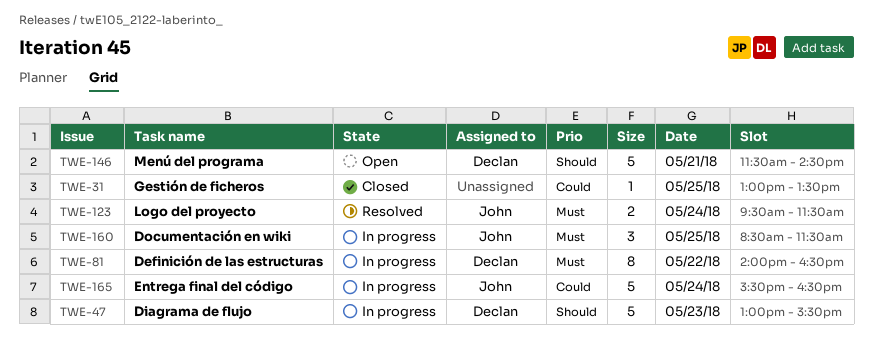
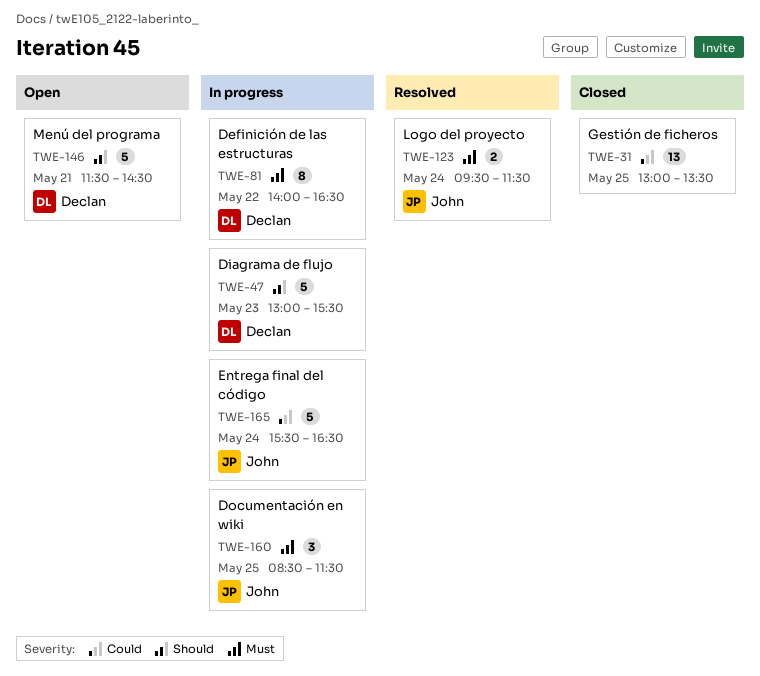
TWE-31, estimate: 1 -> 13

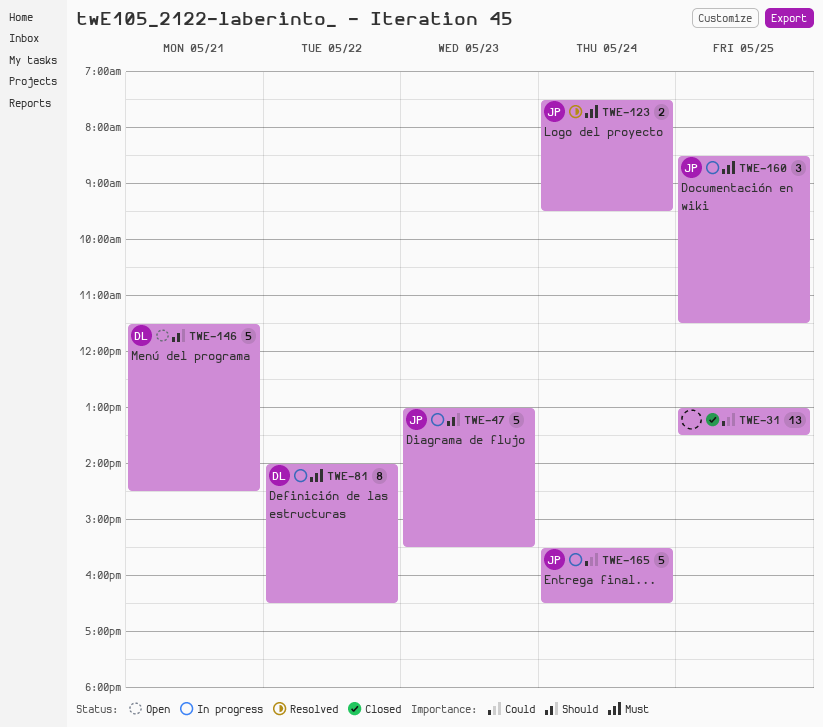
TWE-47, owner: Declan -> John
TWE-123, begins: 09:30 -> 07:30
TWE-123, ends: 11:30 -> 09:30

